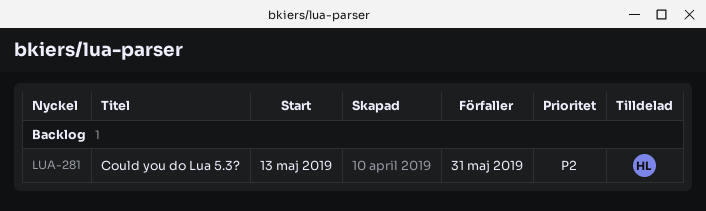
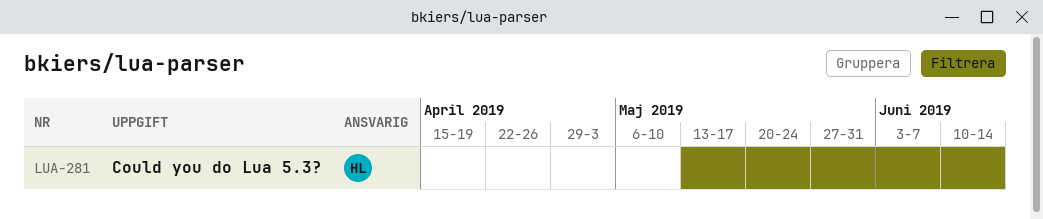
LUA-281, due: May 31 -> Jun 14

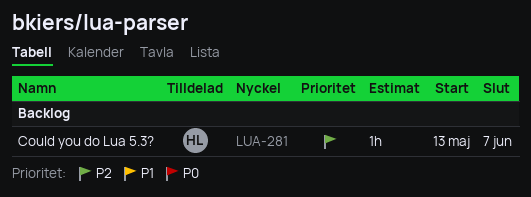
LUA-281, due: Jun 14 -> Jun 7

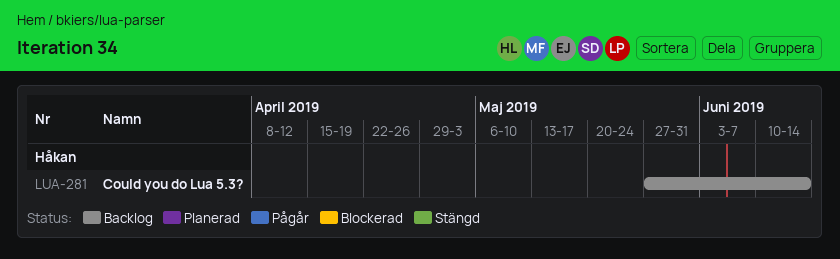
LUA-281, start: May 13 -> May 27
LUA-281, due: Jun 7 -> Jun 14

